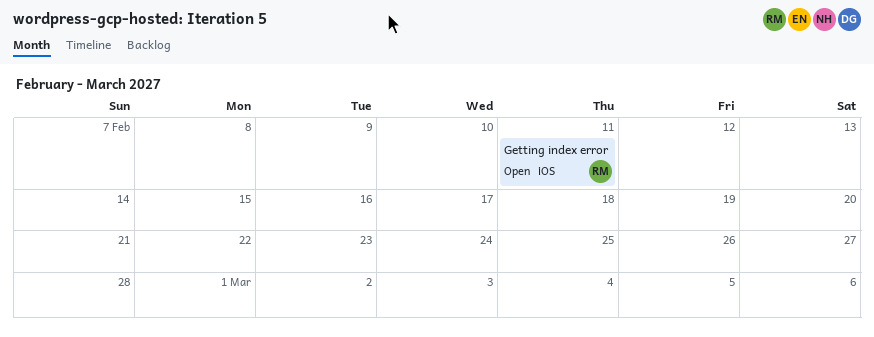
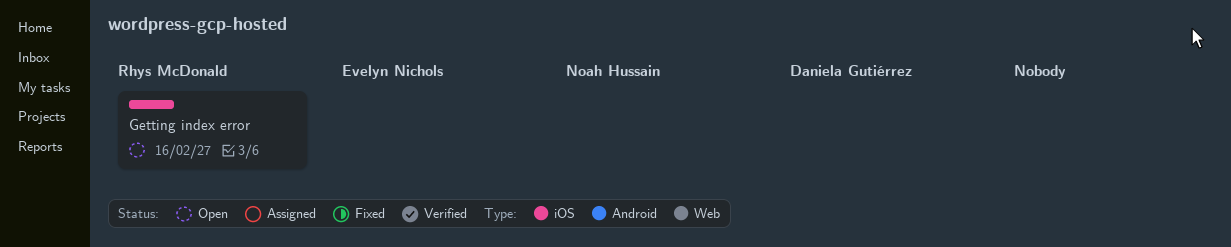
Getting index error, due: Feb 11 -> Feb 16

